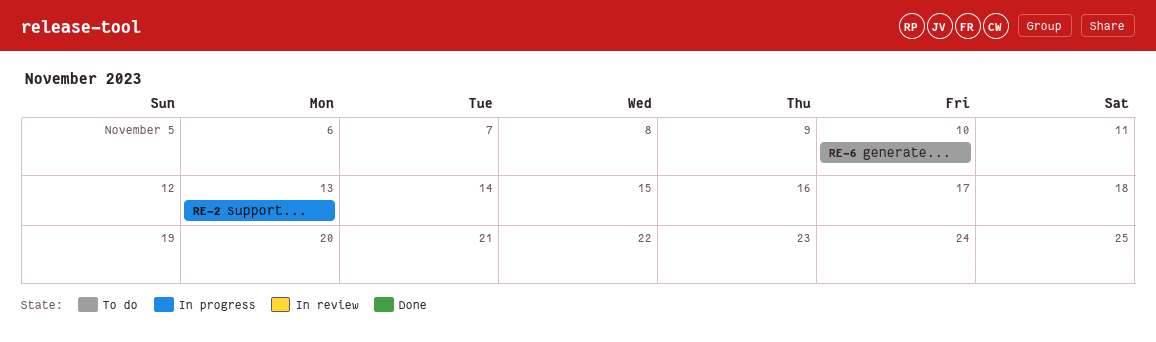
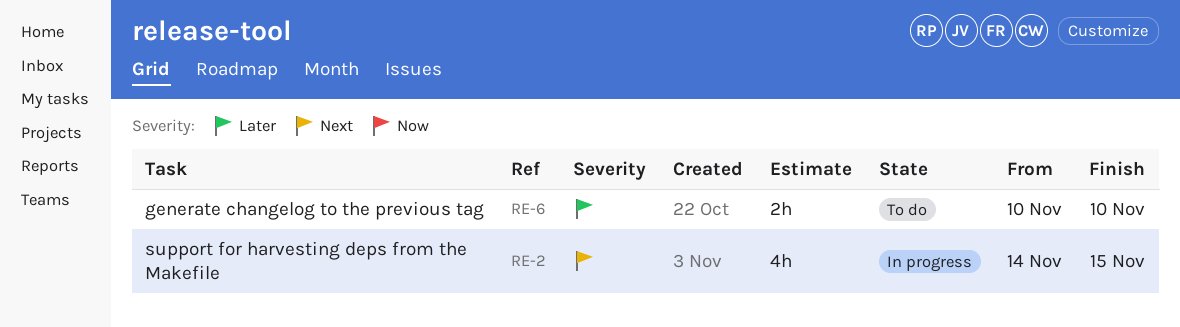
RE-2, start: Nov 13 -> Nov 14
RE-2, due: Nov 13 -> Nov 15

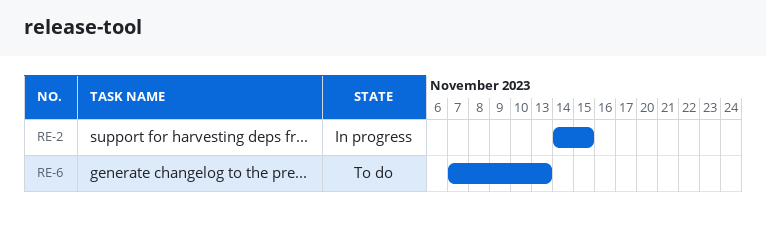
RE-6, start: Nov 10 -> Nov 7
RE-6, due: Nov 10 -> Nov 13

